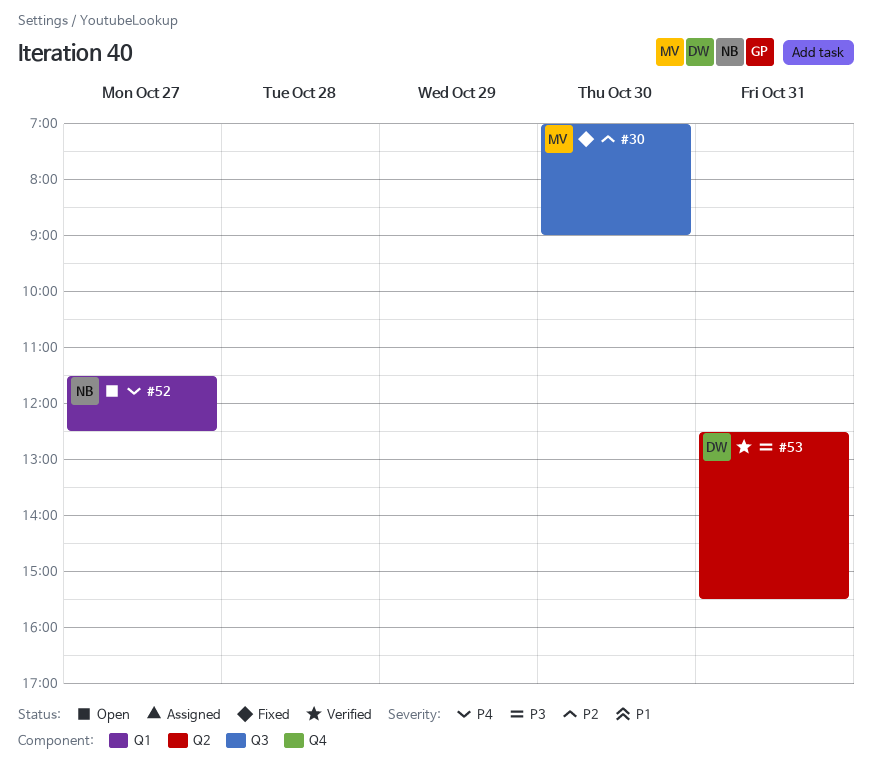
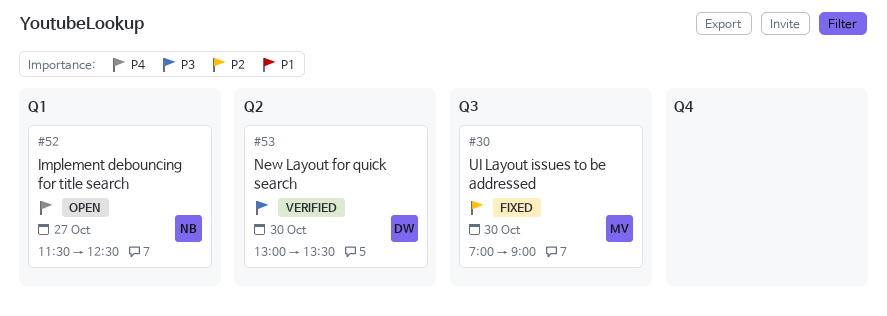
#53, day: Oct 31 -> Oct 30
#53, begins: 12:30 -> 13:00
#53, ends: 15:30 -> 13:30

